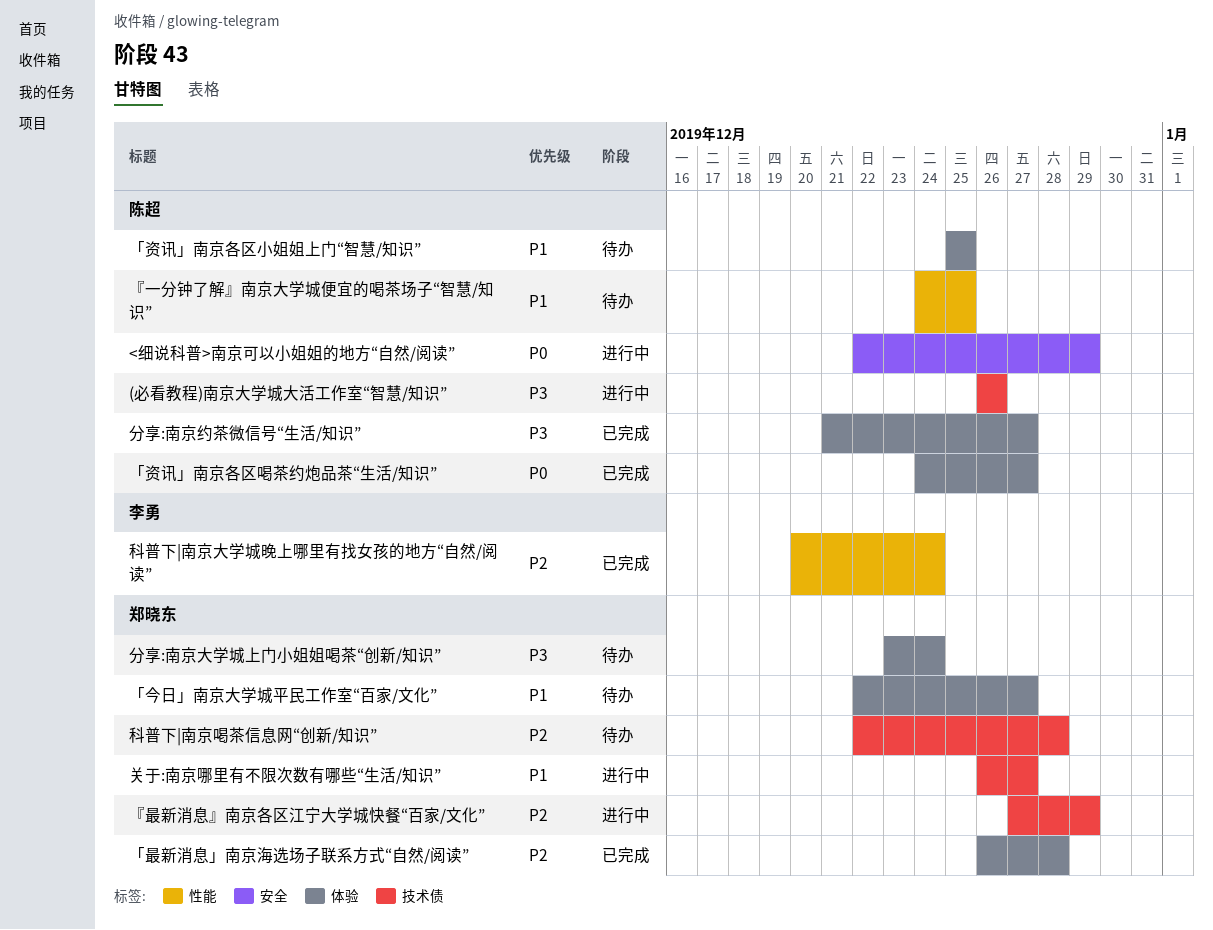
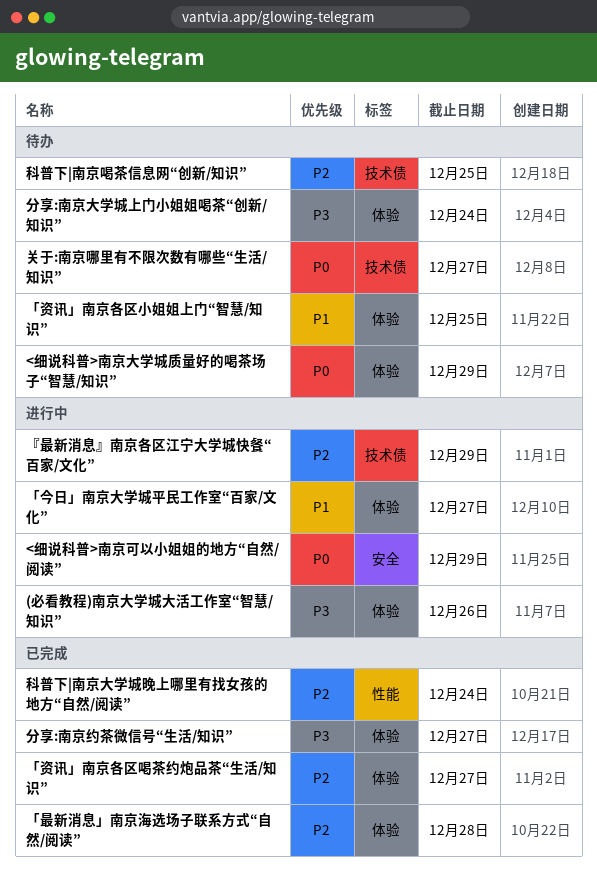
(必看教程)南京大学城大活工作室“智慧/知识”, label: 技术债 -> 体验
<细说科普>南京大学城质量好的喝茶场子“智慧/知识”: none -> present
「今日」南京大学城平民工作室“百家/文化”, status: 待办 -> 进行中
「资讯」南京各区喝茶约炮品茶“生活/知识”, priority: P0 -> P2
『一分钟了解』南京大学城便宜的喝茶场子“智慧/知识”: present -> none
关于:南京哪里有不限次数有哪些“生活/知识”, status: 进行中 -> 待办
关于:南京哪里有不限次数有哪些“生活/知识”, priority: P1 -> P0
科普下|南京喝茶信息网“创新/知识”, due: Dec 28 -> Dec 25

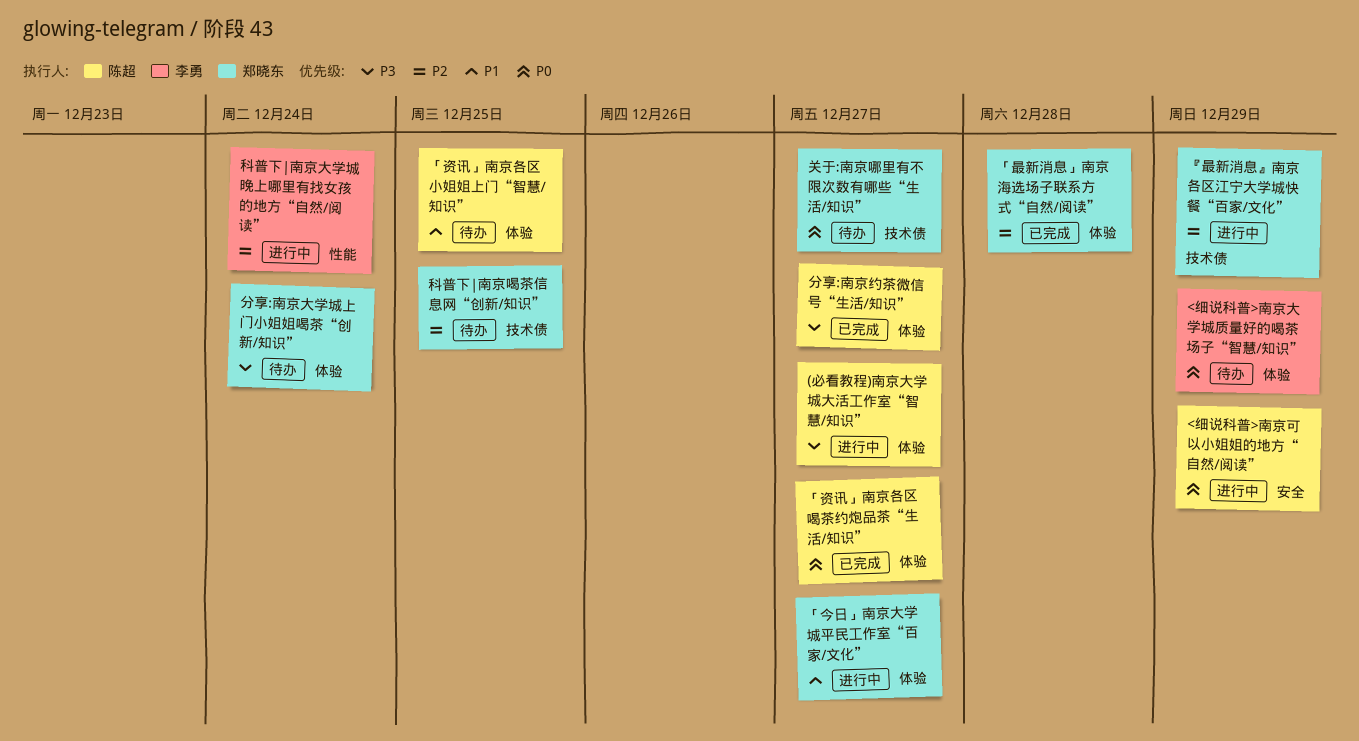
(必看教程)南京大学城大活工作室“智慧/知识”, due: Dec 26 -> Dec 27
「资讯」南京各区喝茶约炮品茶“生活/知识”, priority: P2 -> P0
科普下|南京大学城晚上哪里有找女孩的地方“自然/阅读”, status: 已完成 -> 进行中

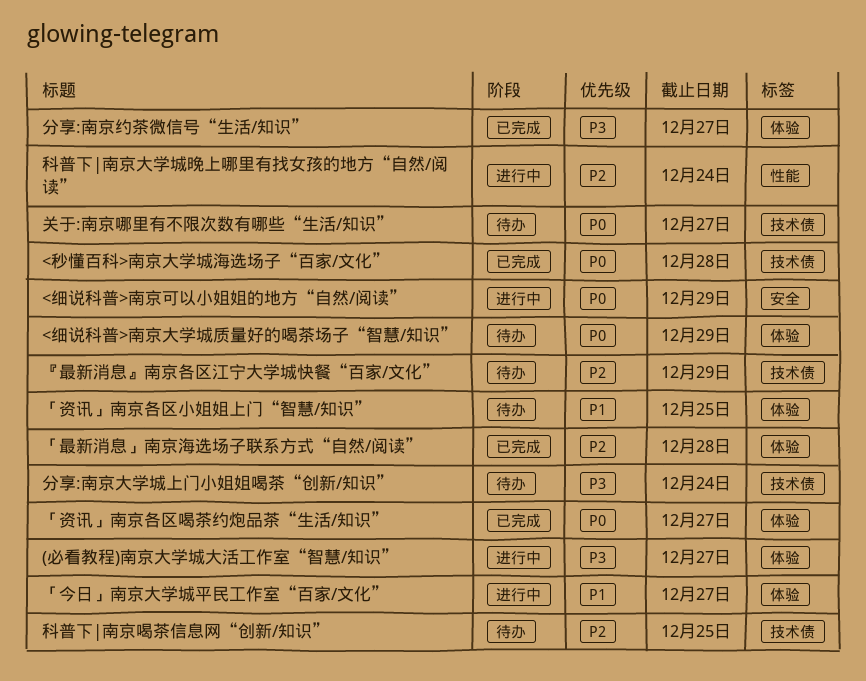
<秒懂百科>南京大学城海选场子“百家/文化”: none -> present
『最新消息』南京各区江宁大学城快餐“百家/文化”, status: 进行中 -> 待办
分享:南京大学城上门小姐姐喝茶“创新/知识”, label: 体验 -> 技术债

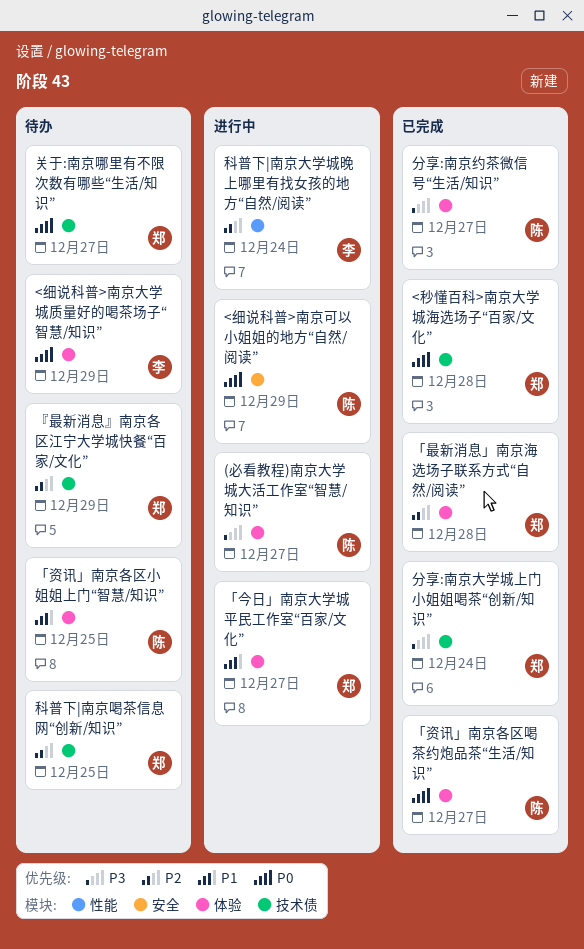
分享:南京大学城上门小姐姐喝茶“创新/知识”, status: 待办 -> 已完成

